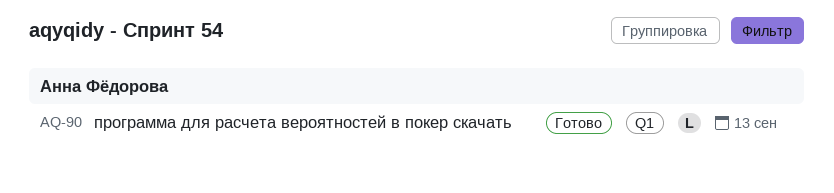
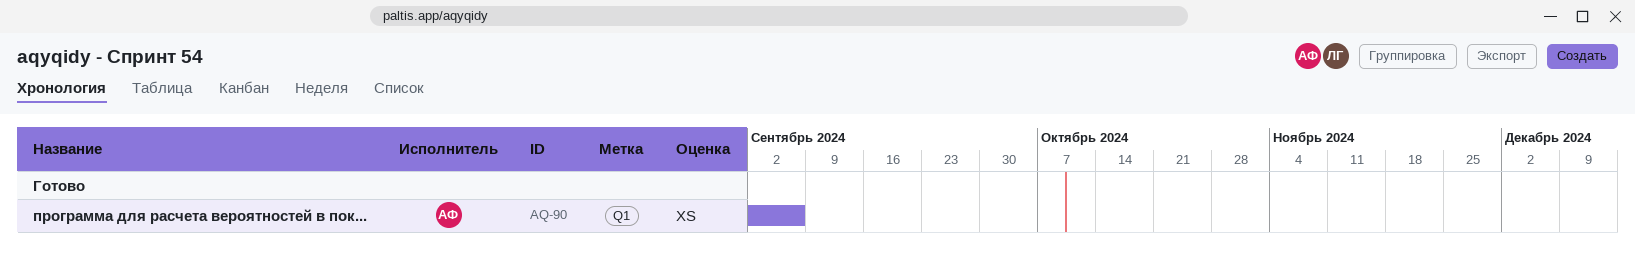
AQ-90, estimate: L -> XS
AQ-90, due: Sep 13 -> Sep 6

